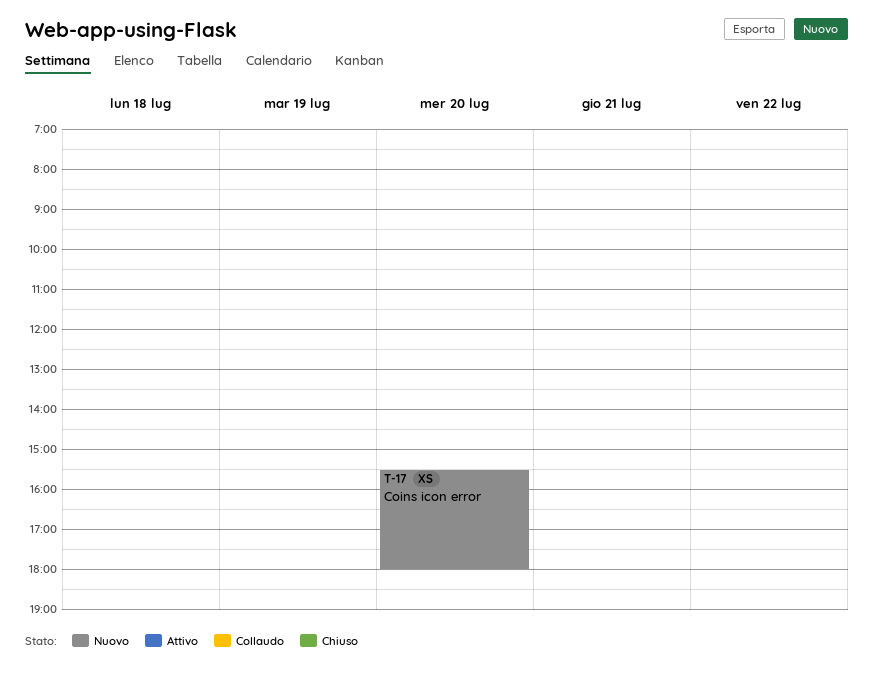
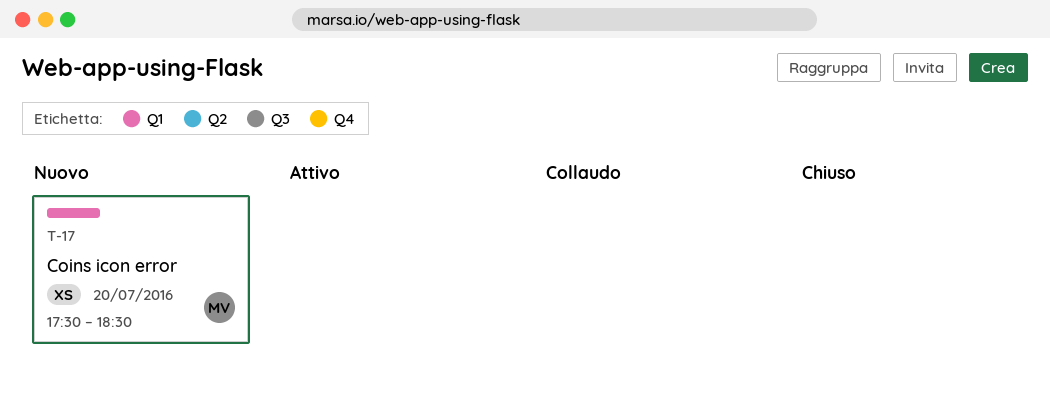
T-17, begins: 15:30 -> 17:30
T-17, ends: 18:00 -> 18:30

